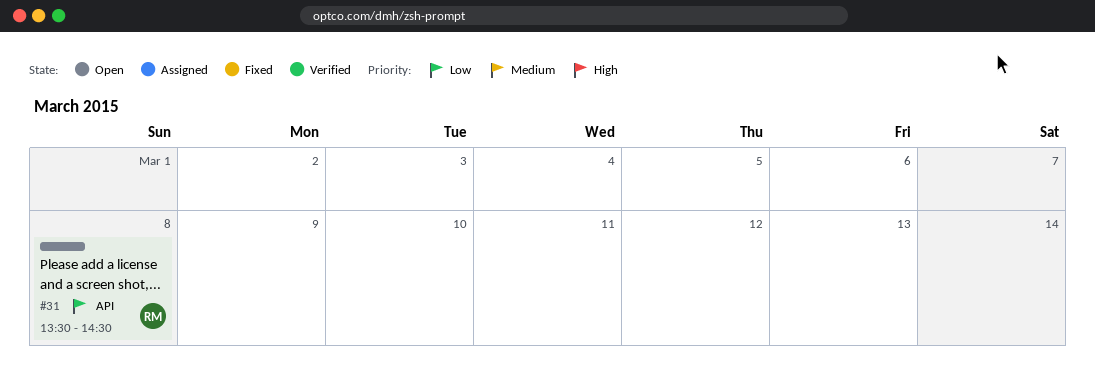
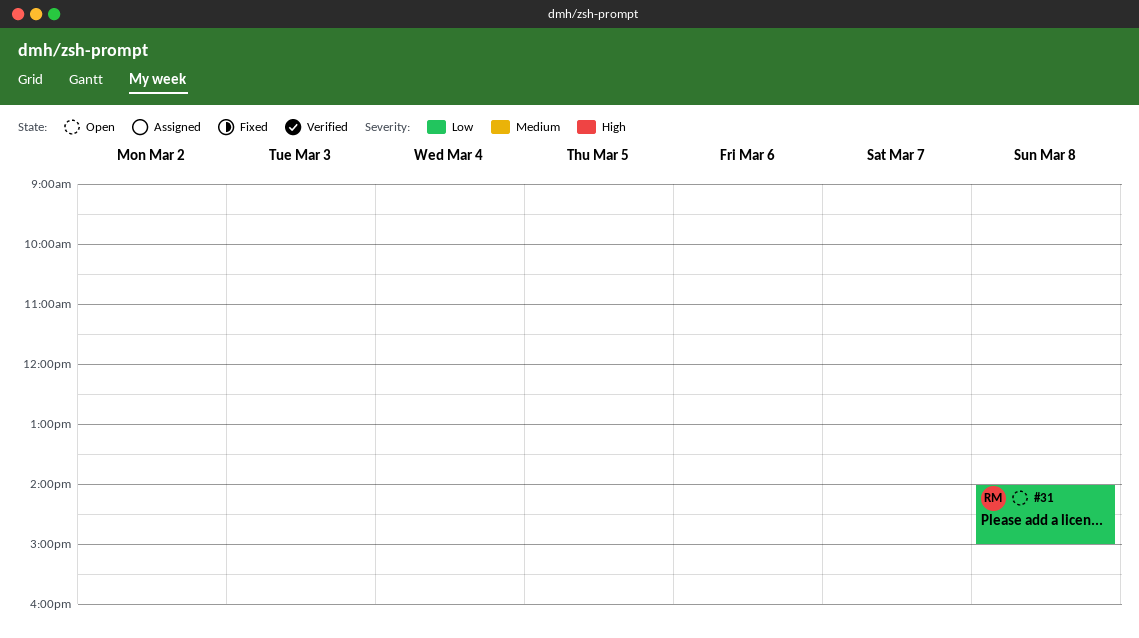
#31, begins: 13:30 -> 14:00
#31, ends: 14:30 -> 15:00

